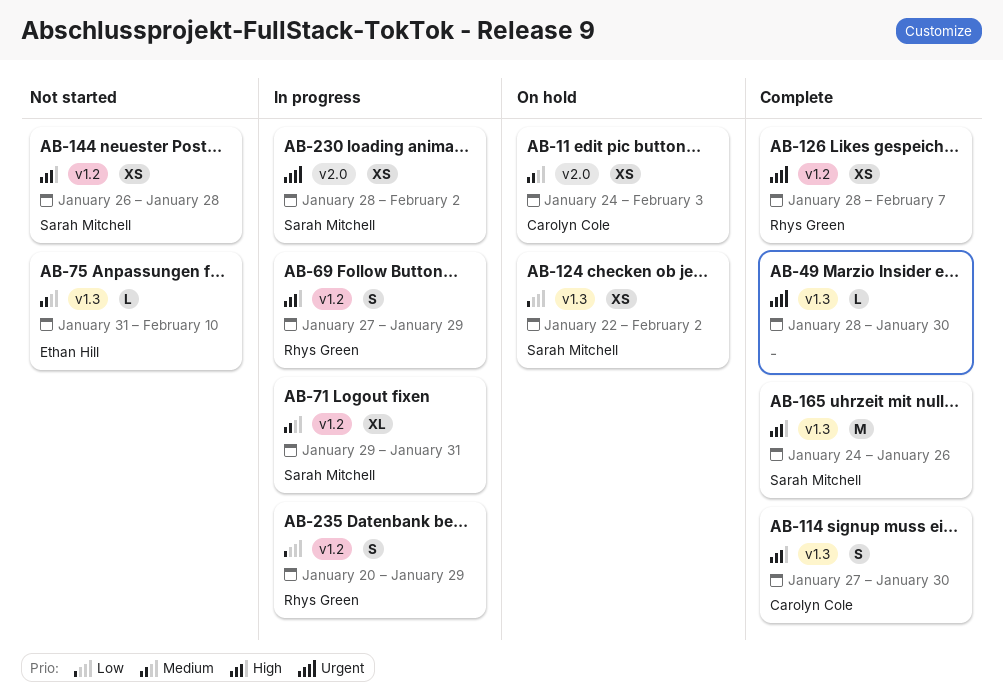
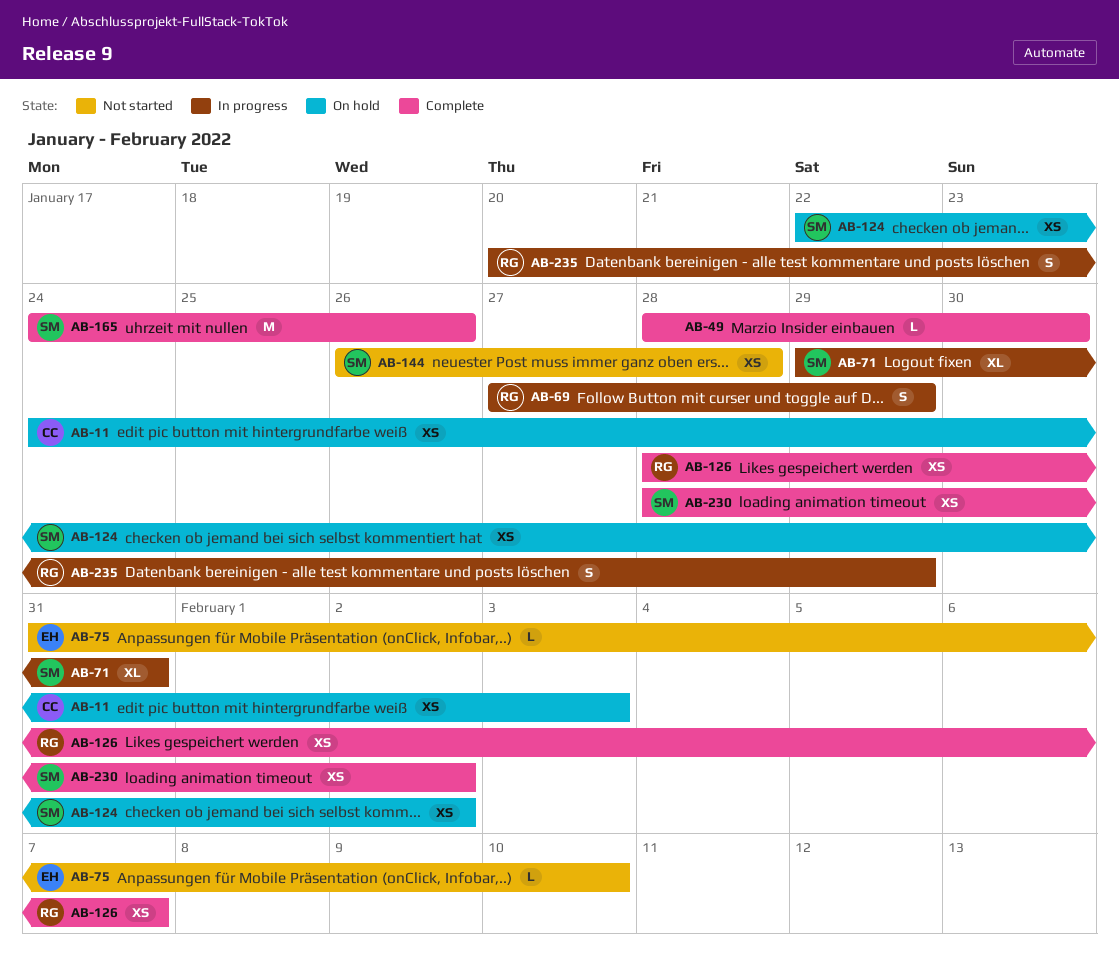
AB-114: present -> none
AB-230, status: In progress -> Complete

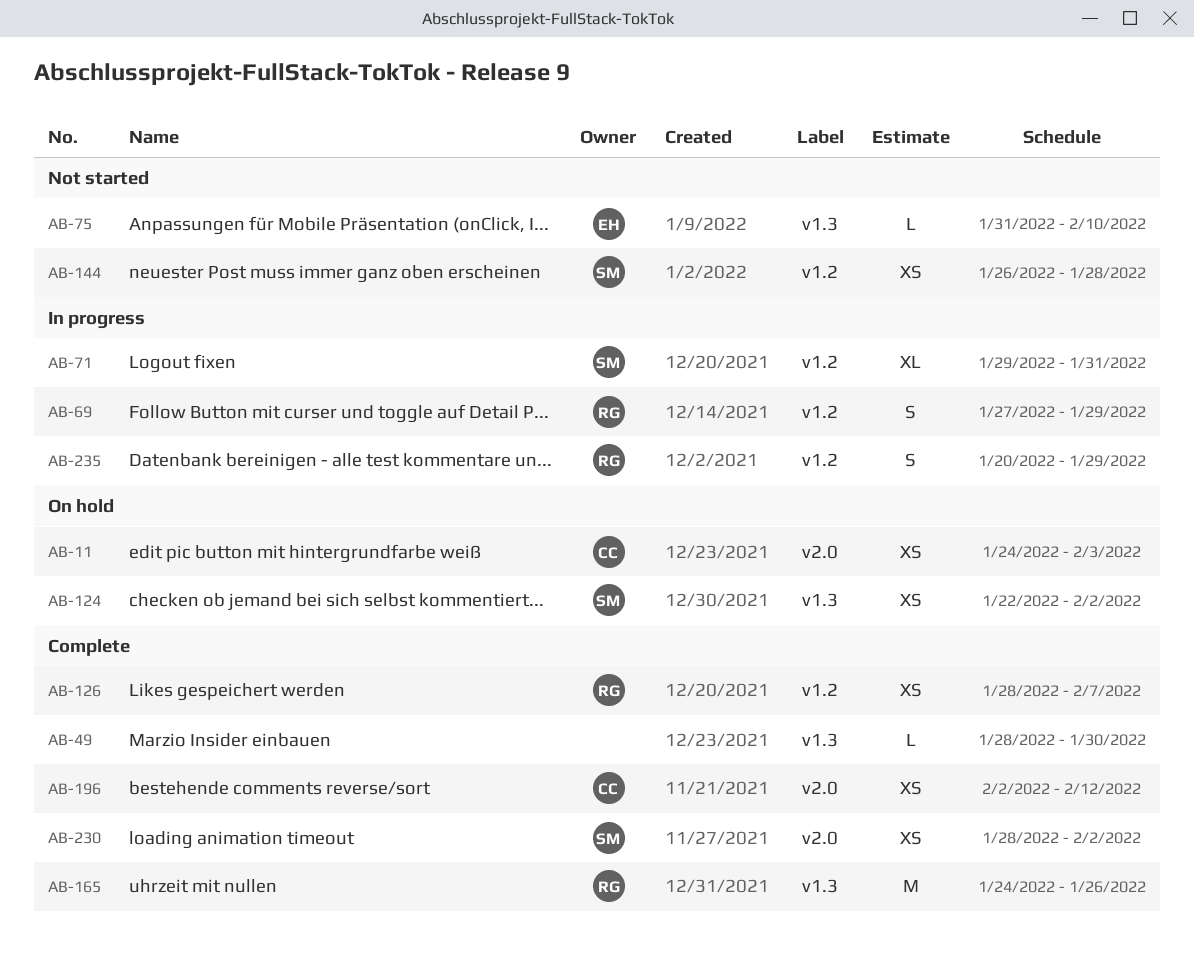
AB-165, owner: SM -> RG
AB-196: none -> present

